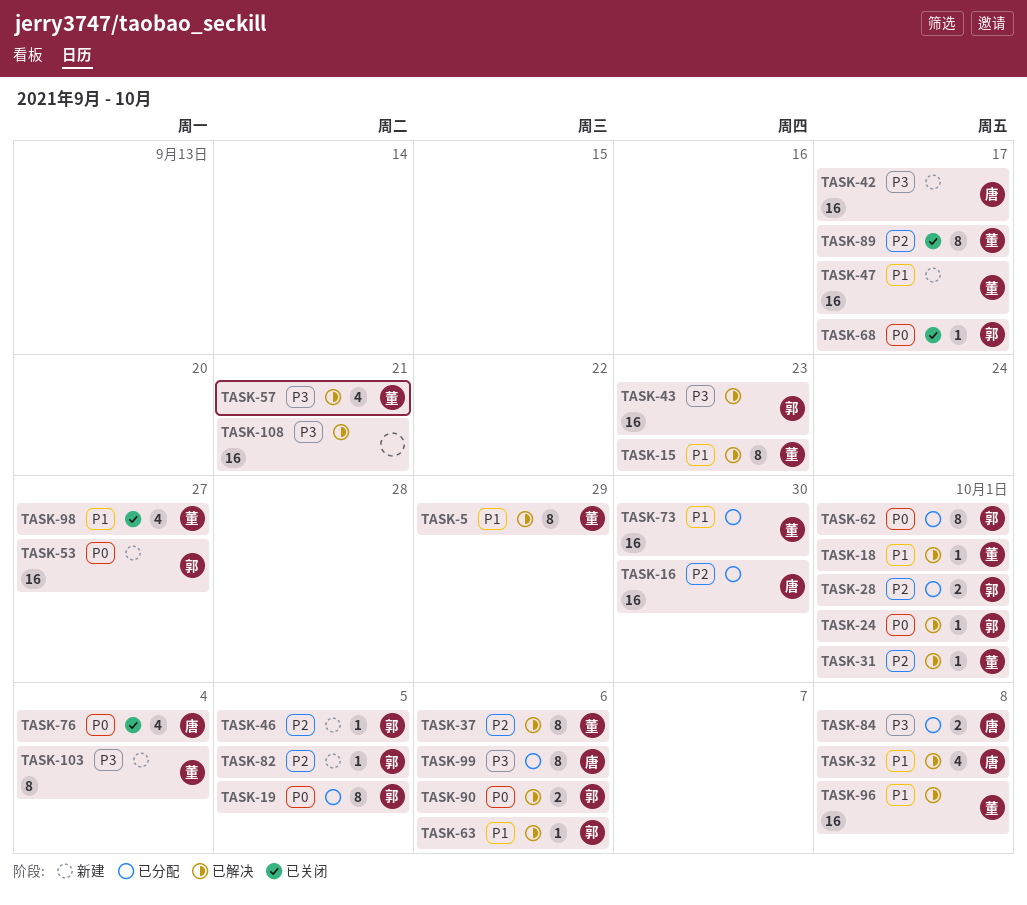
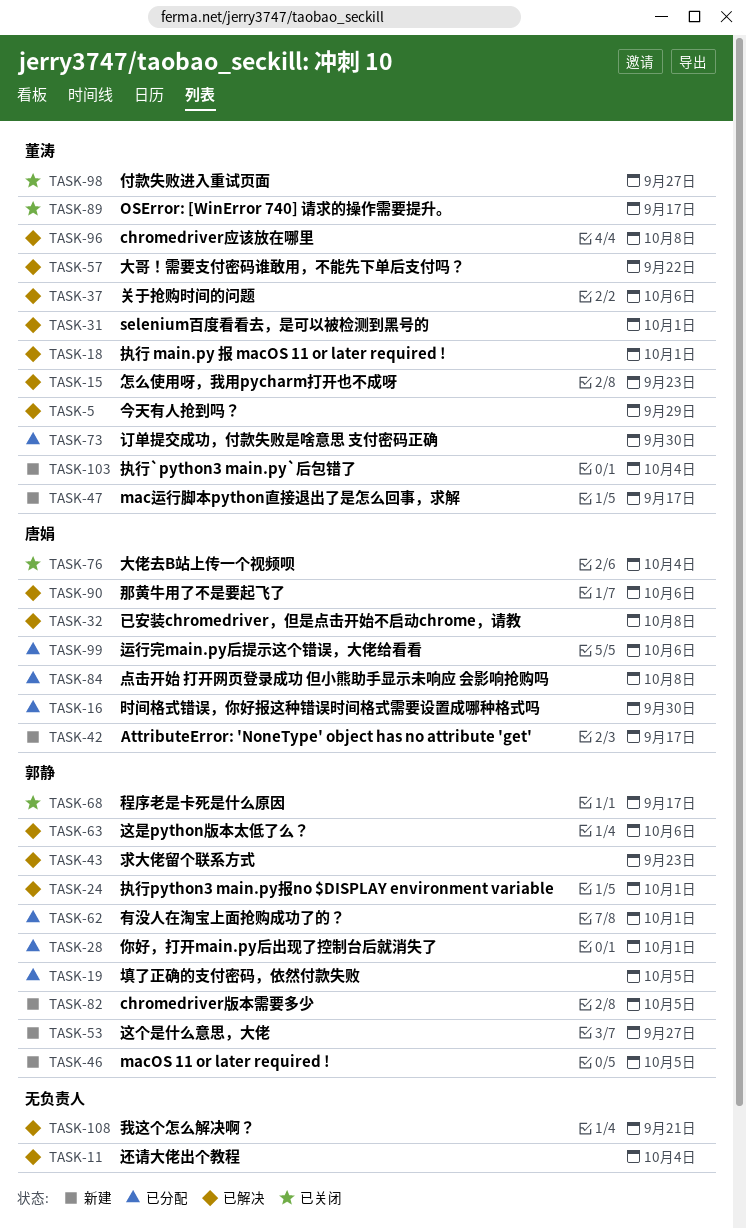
TASK-11: none -> present
TASK-57, due: Sep 21 -> Sep 22
TASK-90, owner: 郭静 -> 唐娟

